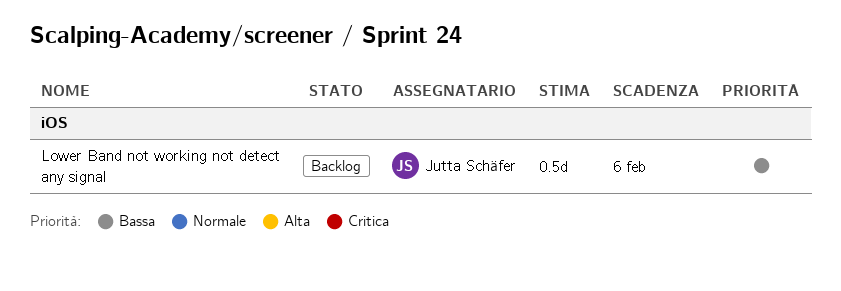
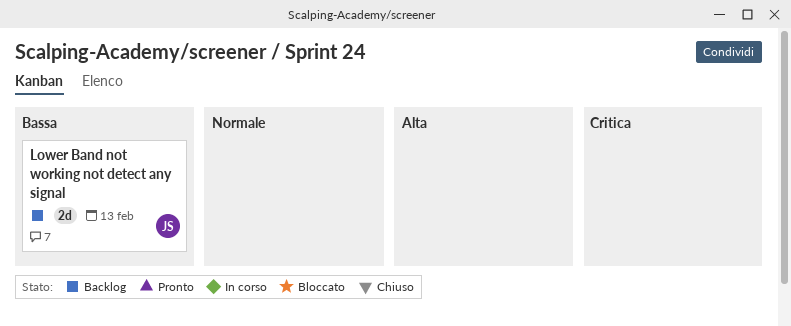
Lower Band not working not detect any signal, estimate: 0.5d -> 2d
Lower Band not working not detect any signal, due: Feb 6 -> Feb 13

